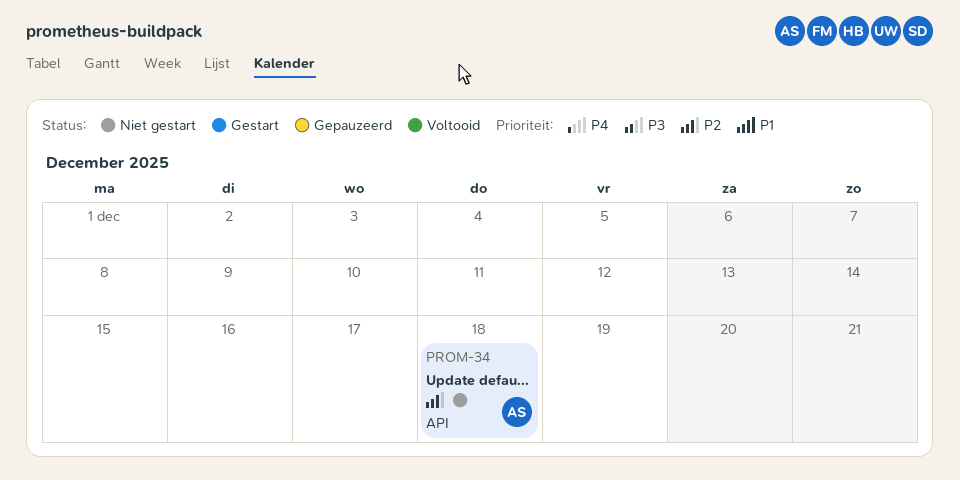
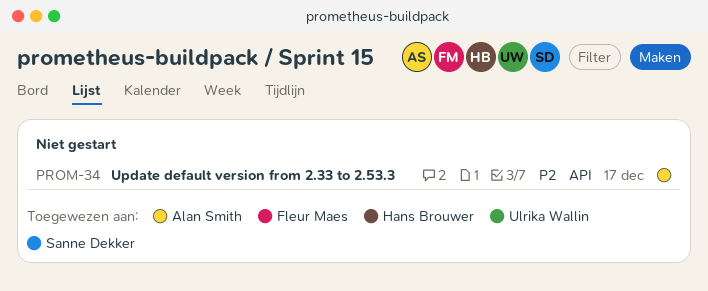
PROM-34, due: Dec 18 -> Dec 17

